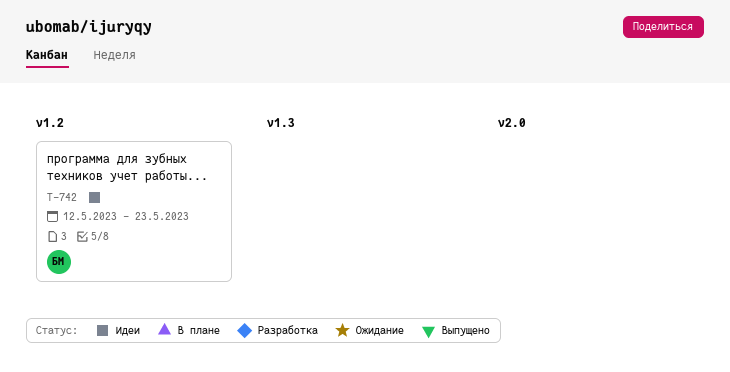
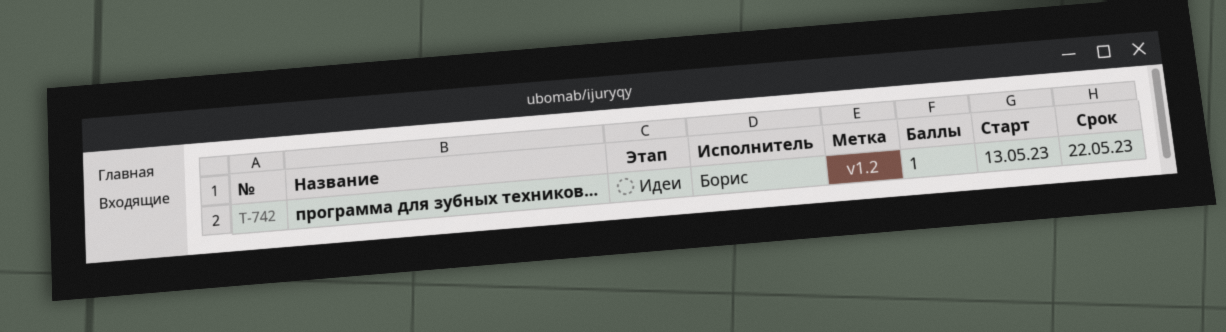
T-742, start: May 12 -> May 13
T-742, due: May 23 -> May 22

